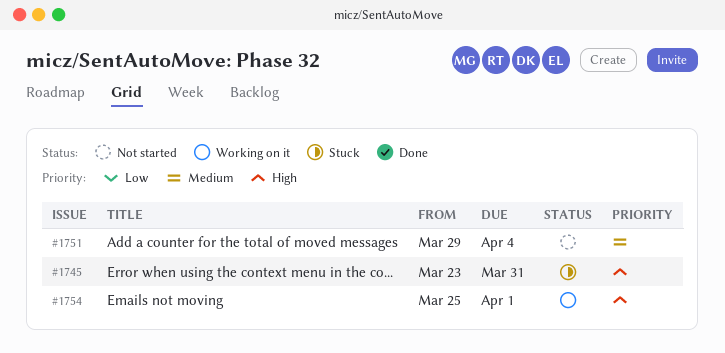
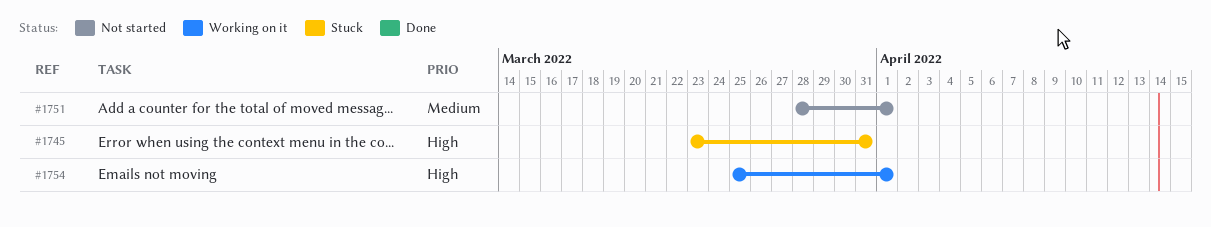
#1751, start: Mar 29 -> Mar 28
#1751, due: Apr 4 -> Apr 1

